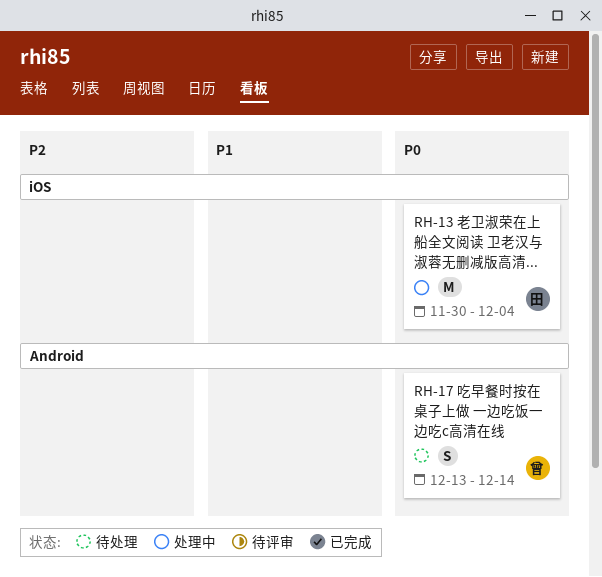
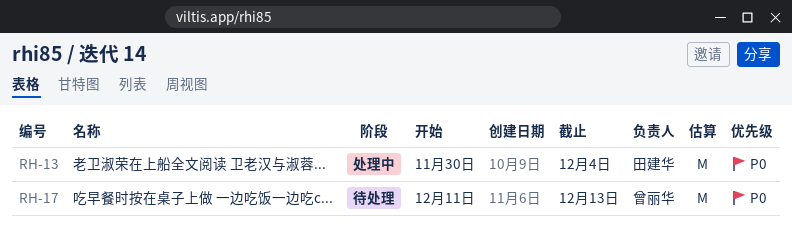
RH-17, estimate: S -> M
RH-17, start: Dec 13 -> Dec 11
RH-17, due: Dec 14 -> Dec 13

